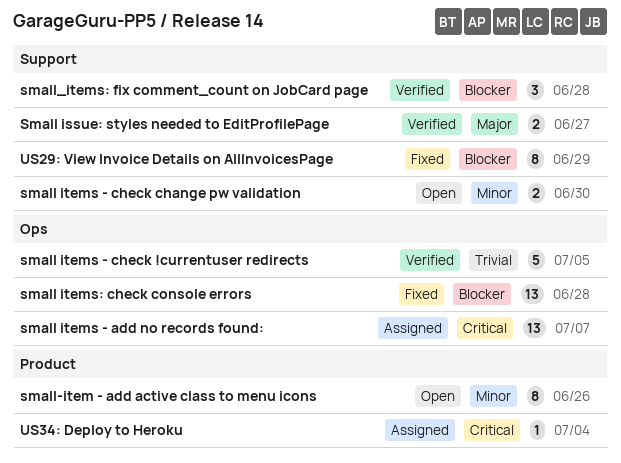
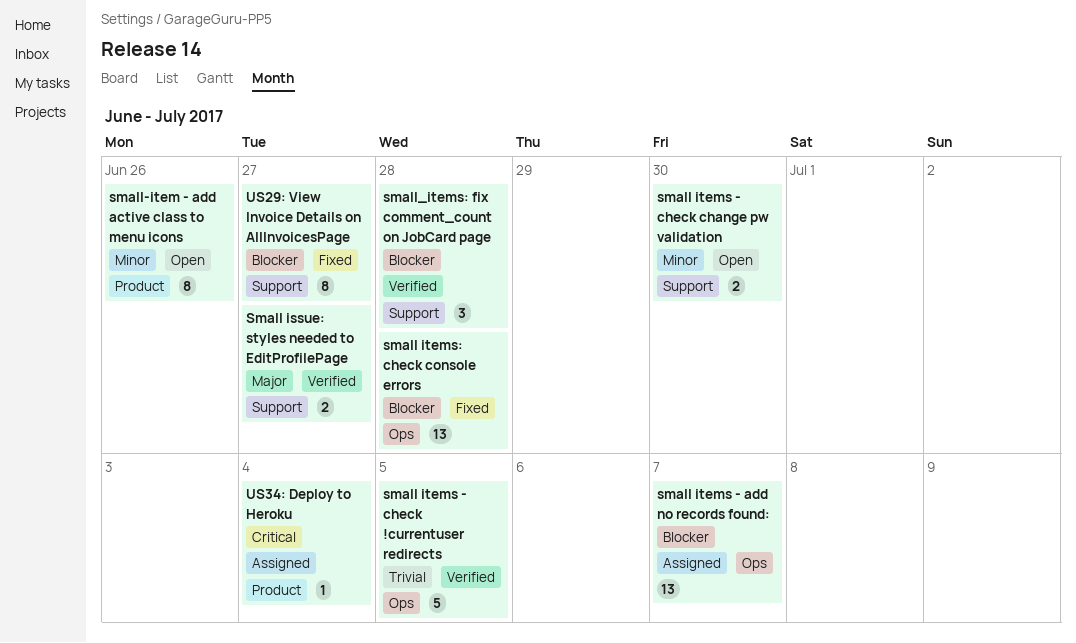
small items - add no records found:, priority: Critical -> Blocker
US29: View Invoice Details on AllInvoicesPage, due: Jun 29 -> Jun 27

